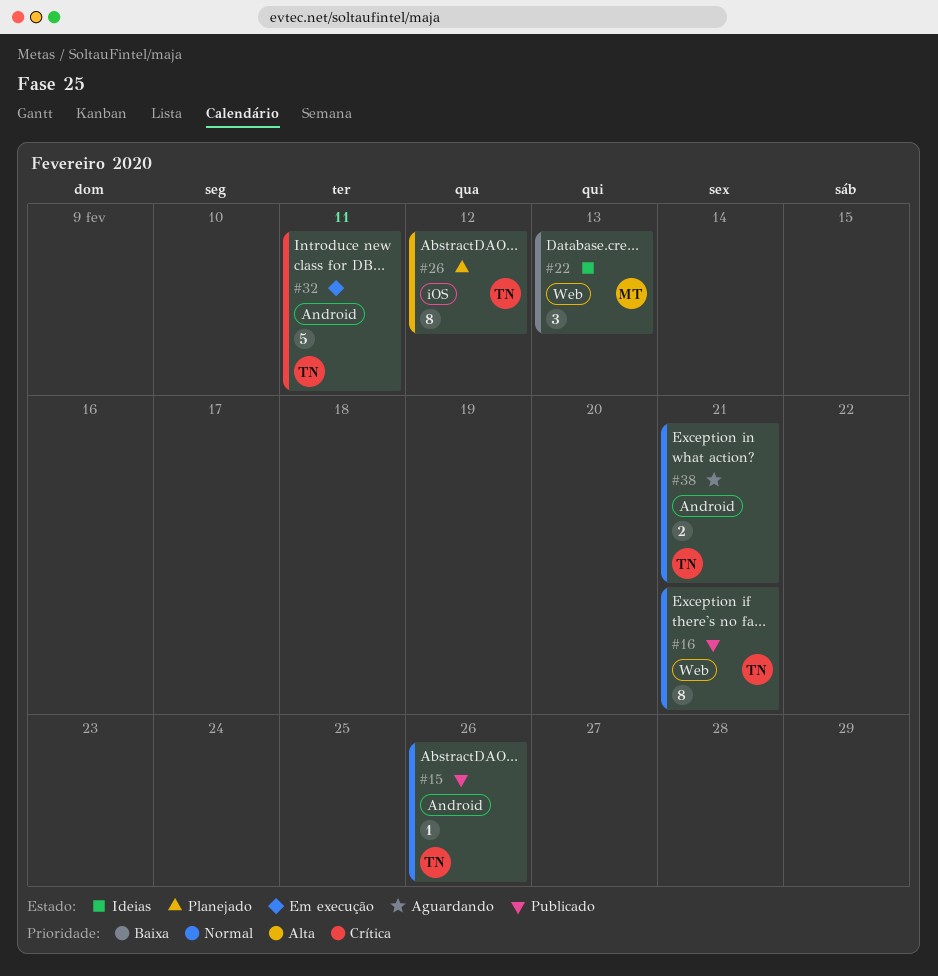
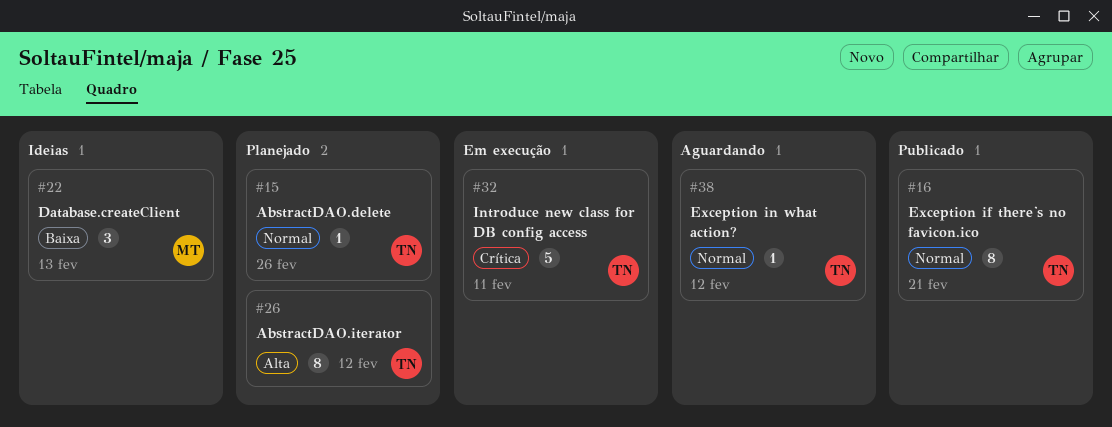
#15, status: Publicado -> Planejado
#38, estimate: 2 -> 1
#38, due: Feb 21 -> Feb 12

